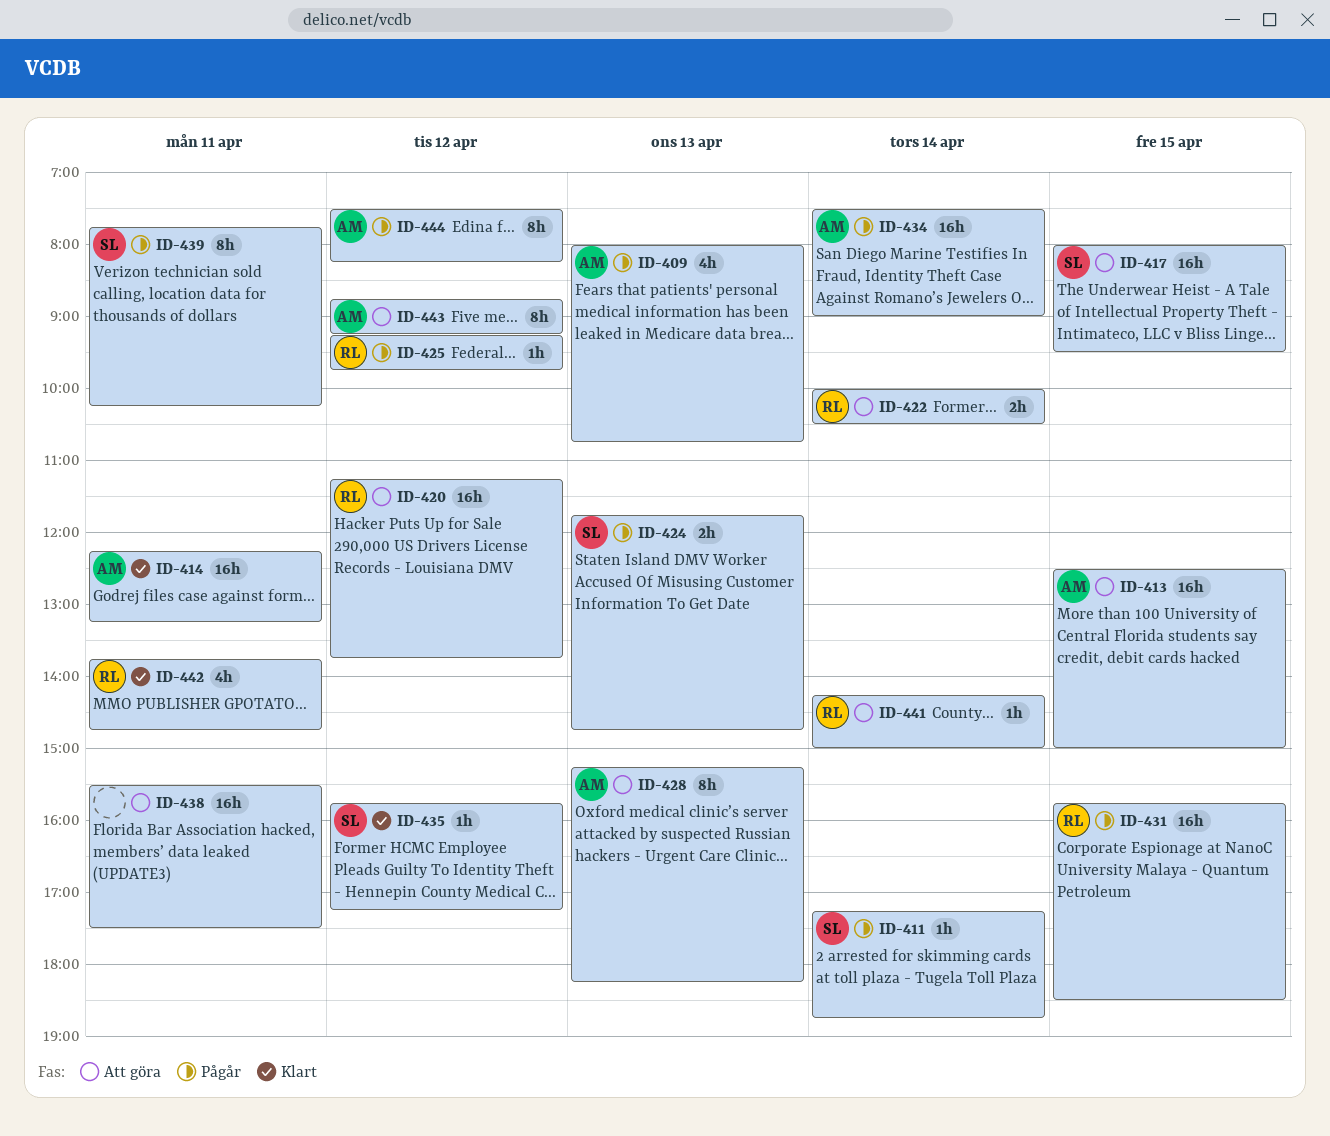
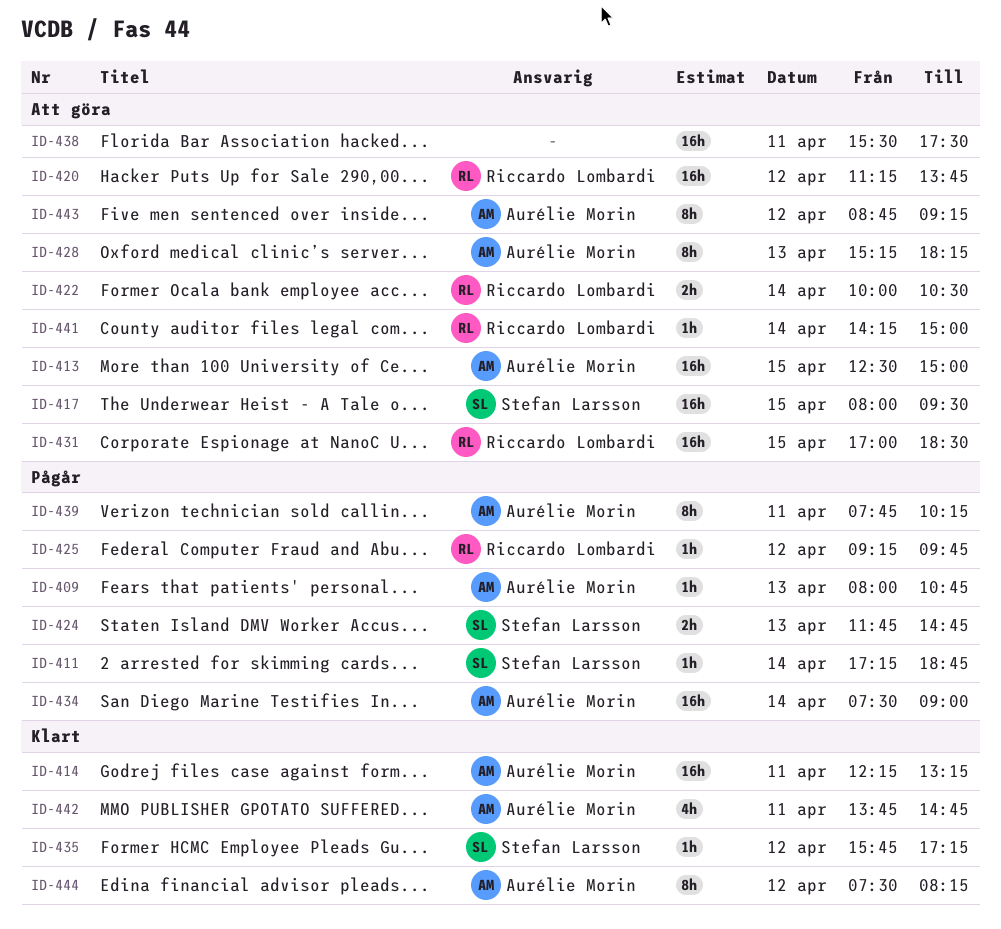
ID-409, estimate: 4h -> 1h
ID-431, status: Pågår -> Att göra
ID-431, begins: 15:45 -> 17:00
ID-439, owner: Stefan Larsson -> Aurélie Morin
ID-442, owner: Riccardo Lombardi -> Aurélie Morin
ID-444, status: Pågår -> Klart

